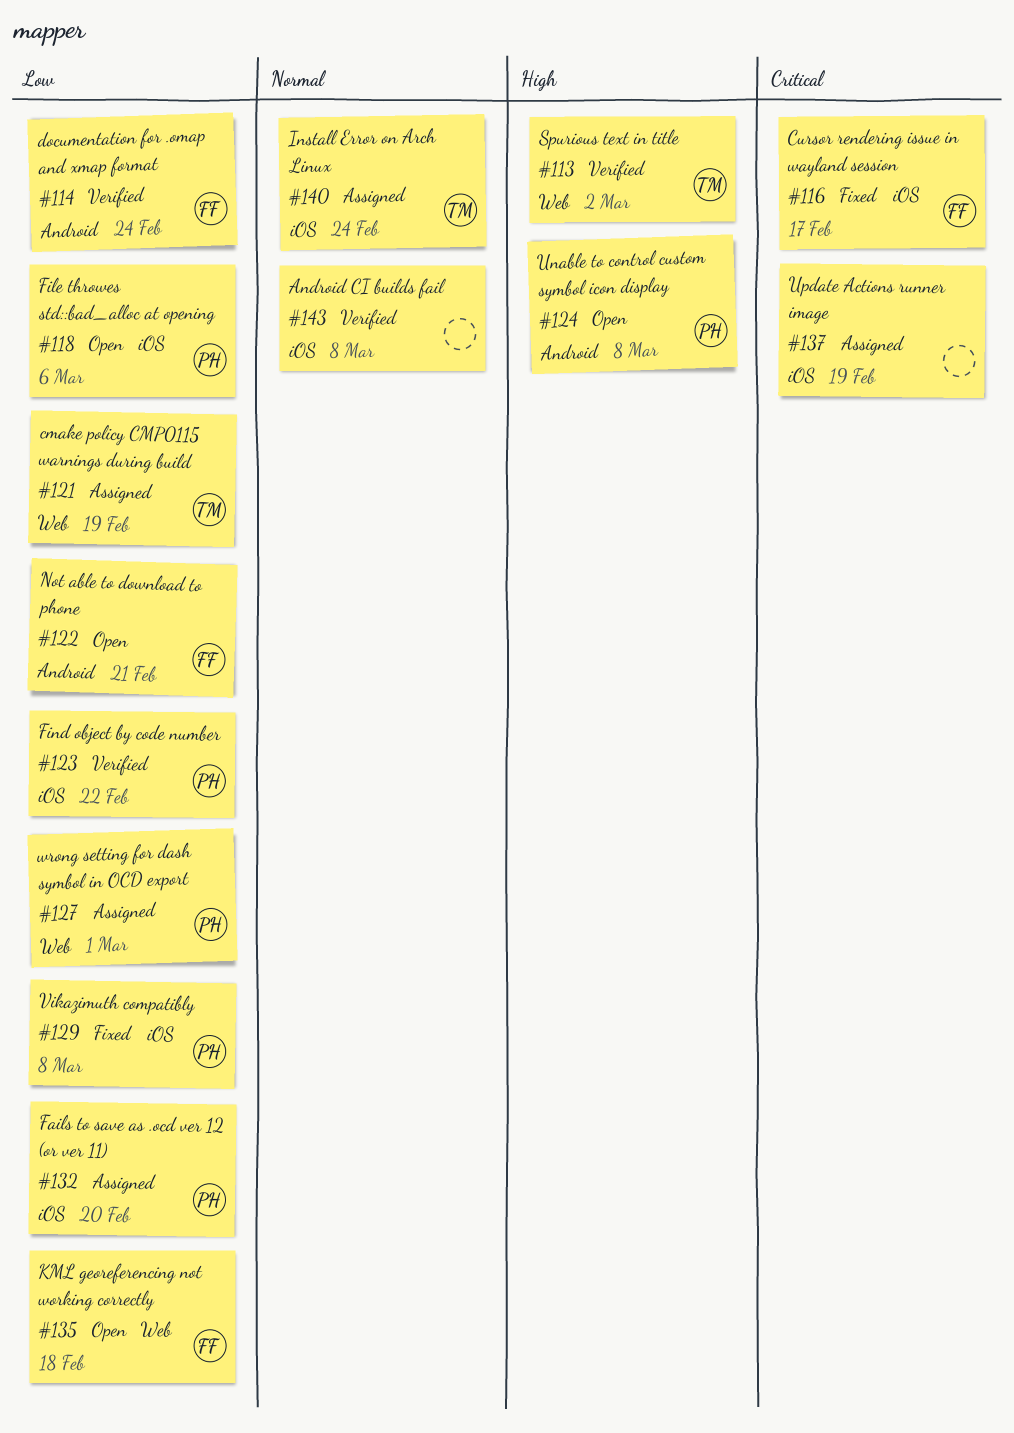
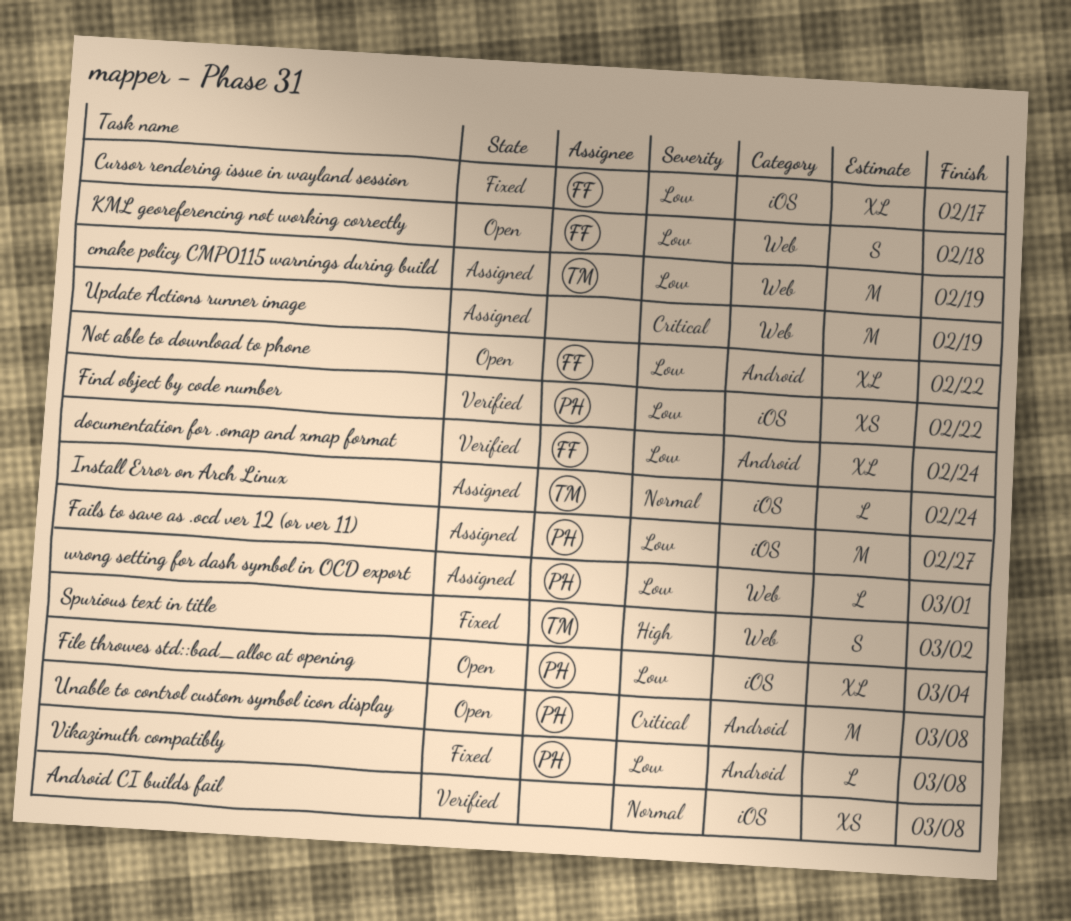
Cursor rendering issue in wayland session, priority: Critical -> Low
Fails to save as .ocd ver 12 (or ver 11), due: Feb 20 -> Feb 27
File throwes std::bad_alloc at opening, due: Mar 6 -> Mar 4
Not able to download to phone, due: Feb 21 -> Feb 22
Spurious text in title, status: Verified -> Fixed
Unable to control custom symbol icon display, priority: High -> Critical
Update Actions runner image, label: iOS -> Web
Vikazimuth compatibly, label: iOS -> Android

